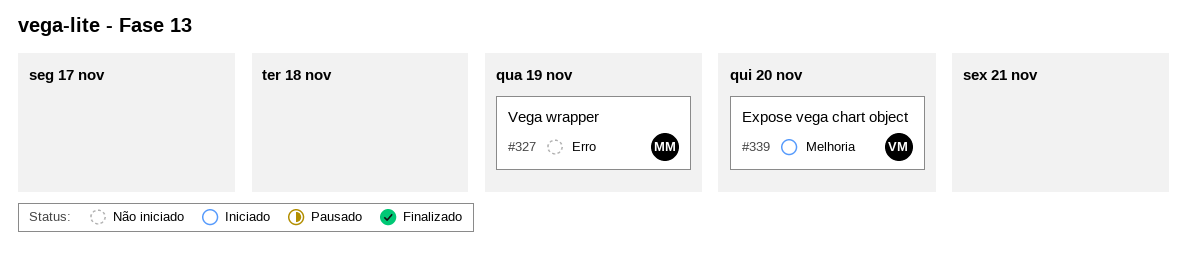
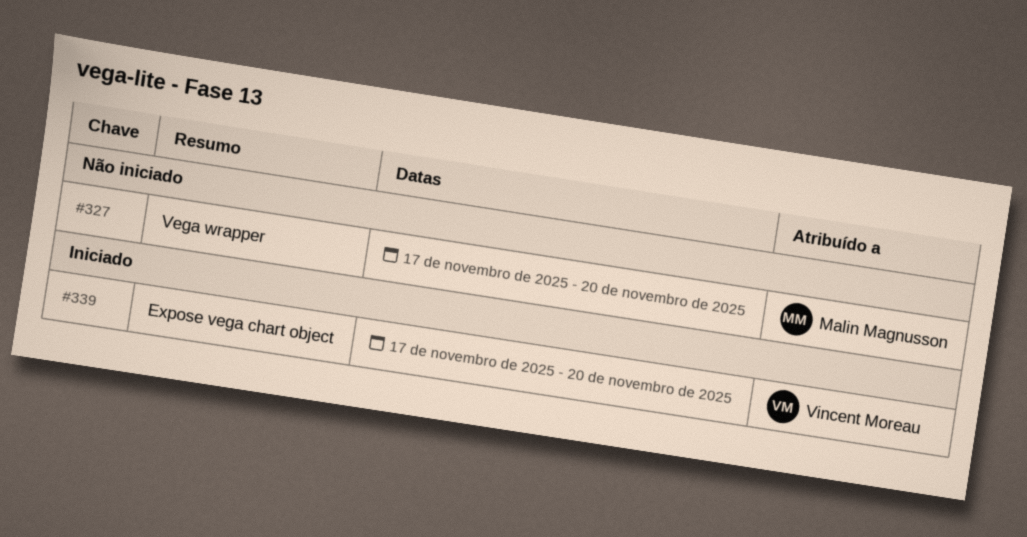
#327, due: Nov 19 -> Nov 20

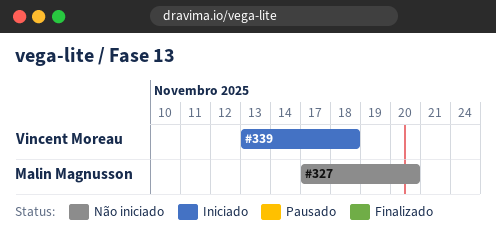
#339, start: Nov 17 -> Nov 13
#339, due: Nov 20 -> Nov 18

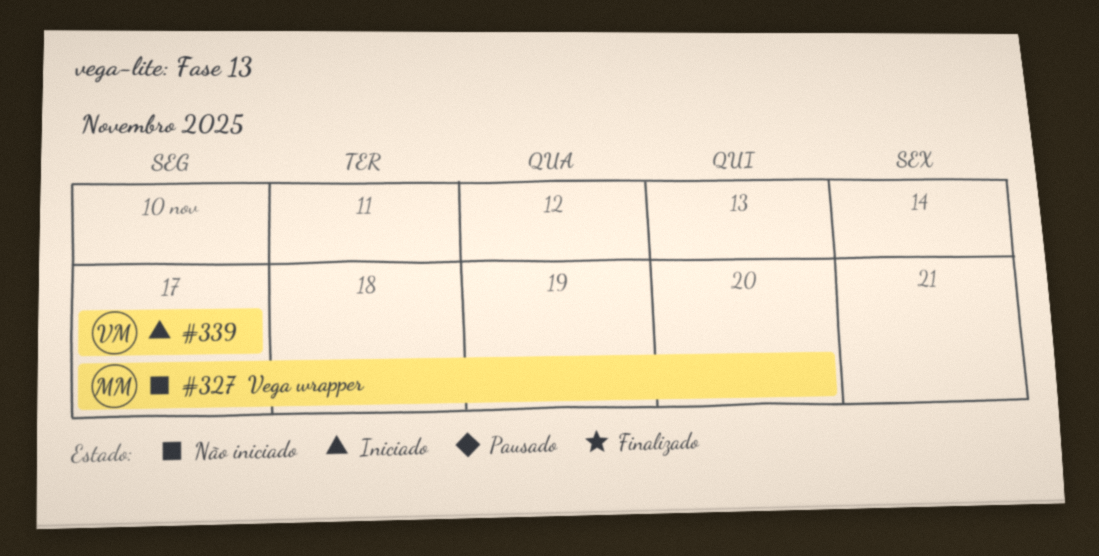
#339, start: Nov 13 -> Nov 17
#339, due: Nov 18 -> Nov 17

